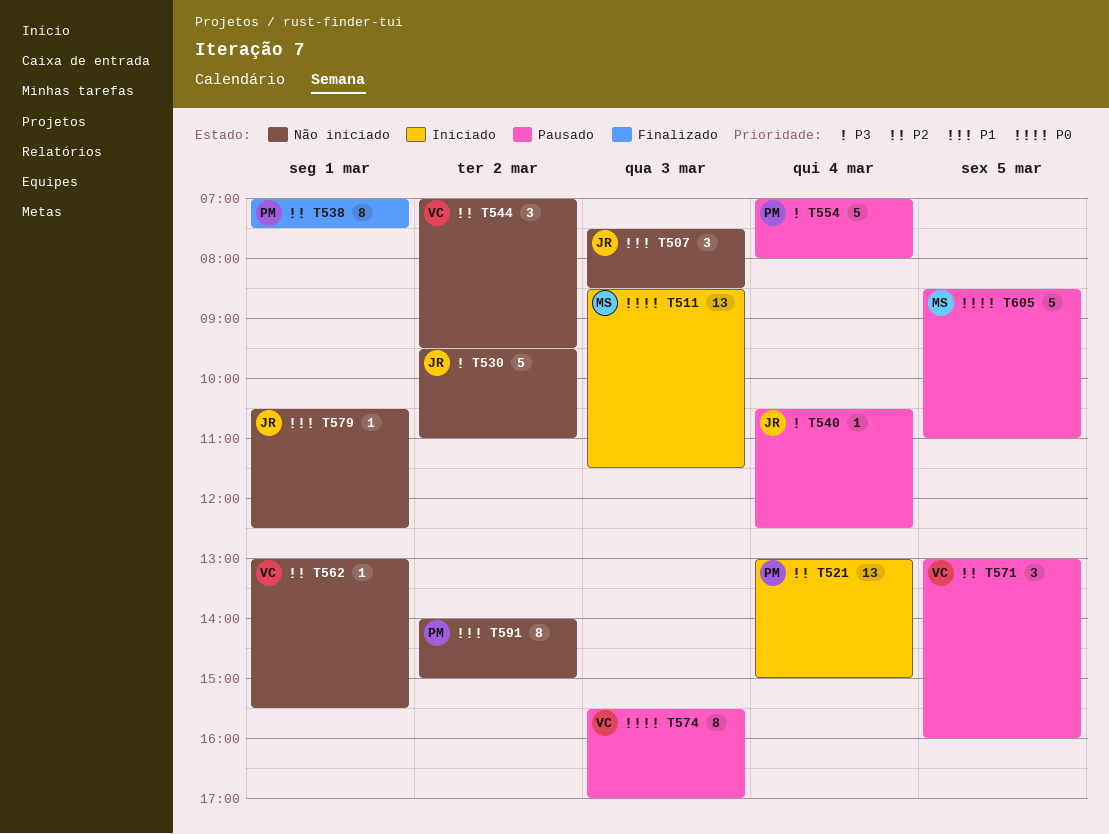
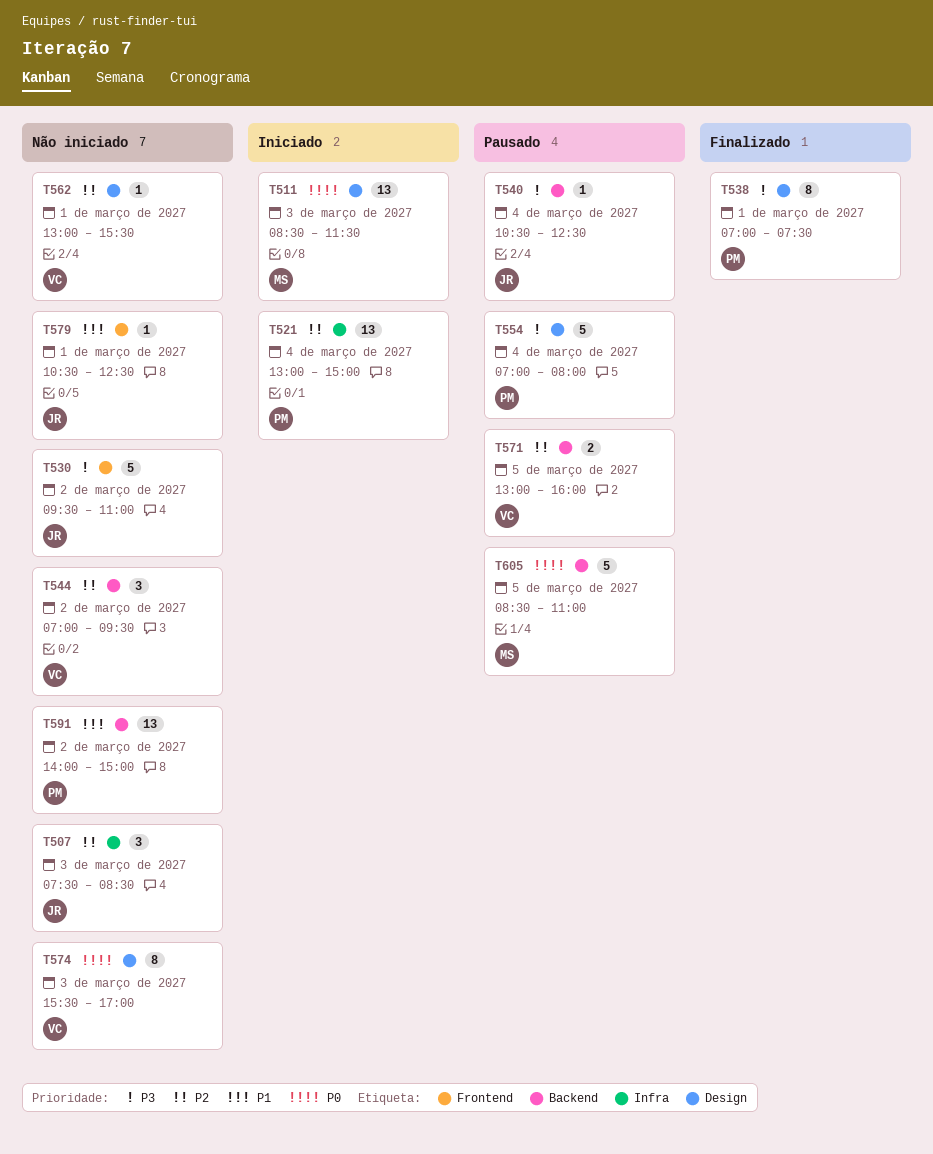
T507, priority: P1 -> P2
T538, priority: P2 -> P3
T571, estimate: 3 -> 2
T574, status: Pausado -> Não iniciado
T591, estimate: 8 -> 13

